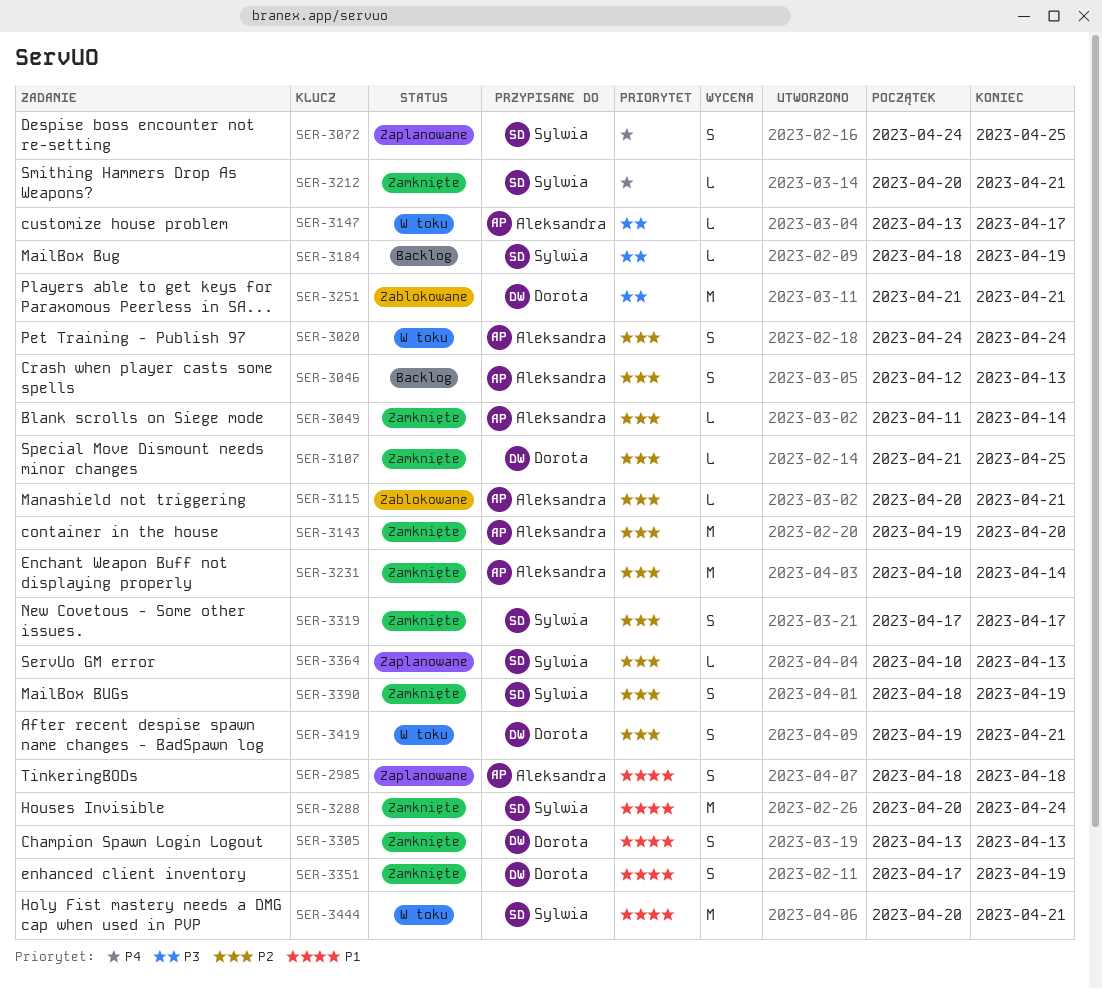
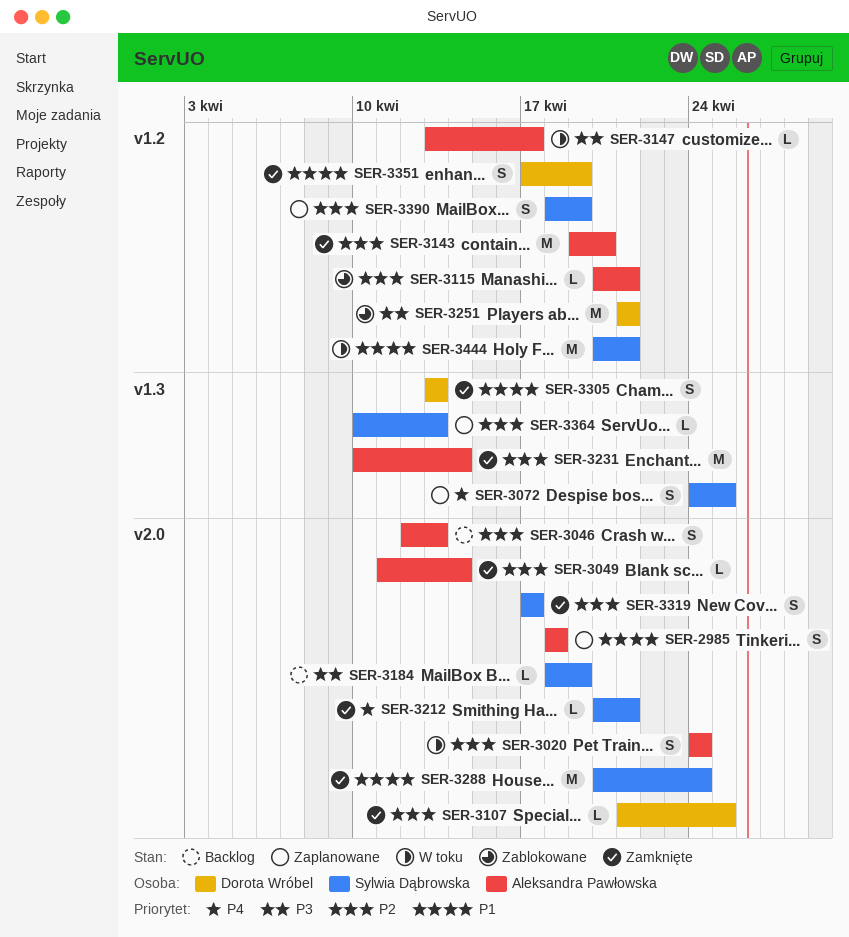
SER-3390, status: Zamknięte -> Zaplanowane
SER-3419: present -> none

